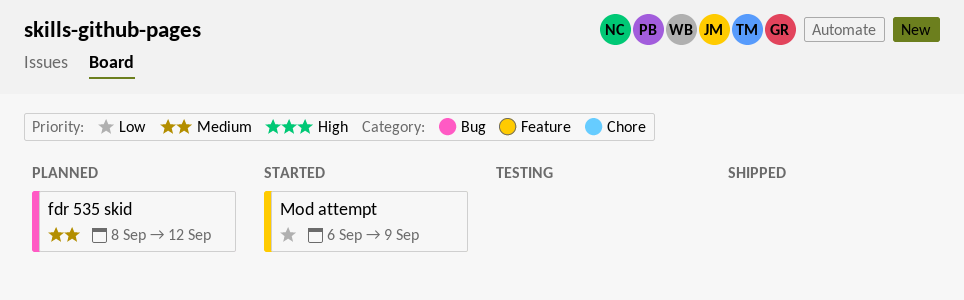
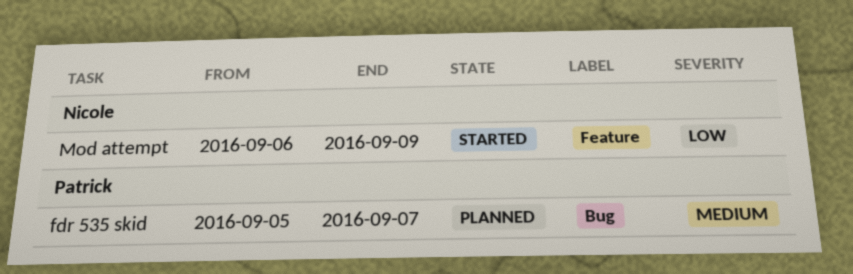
fdr 535 skid, start: Sep 8 -> Sep 5
fdr 535 skid, due: Sep 12 -> Sep 7

